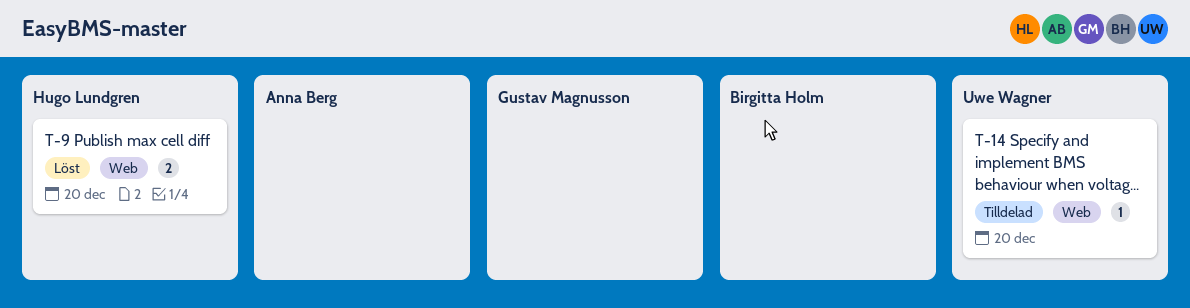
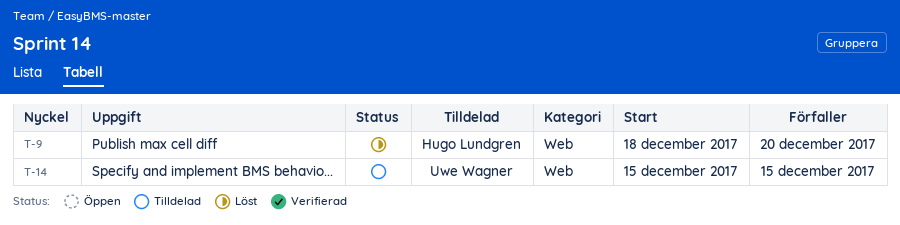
T-14, due: Dec 20 -> Dec 15

